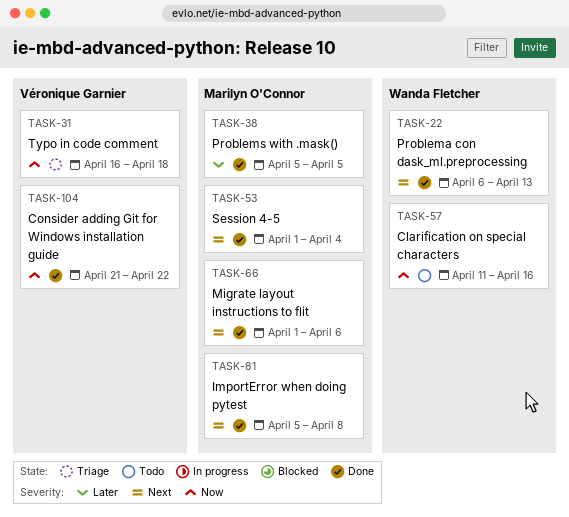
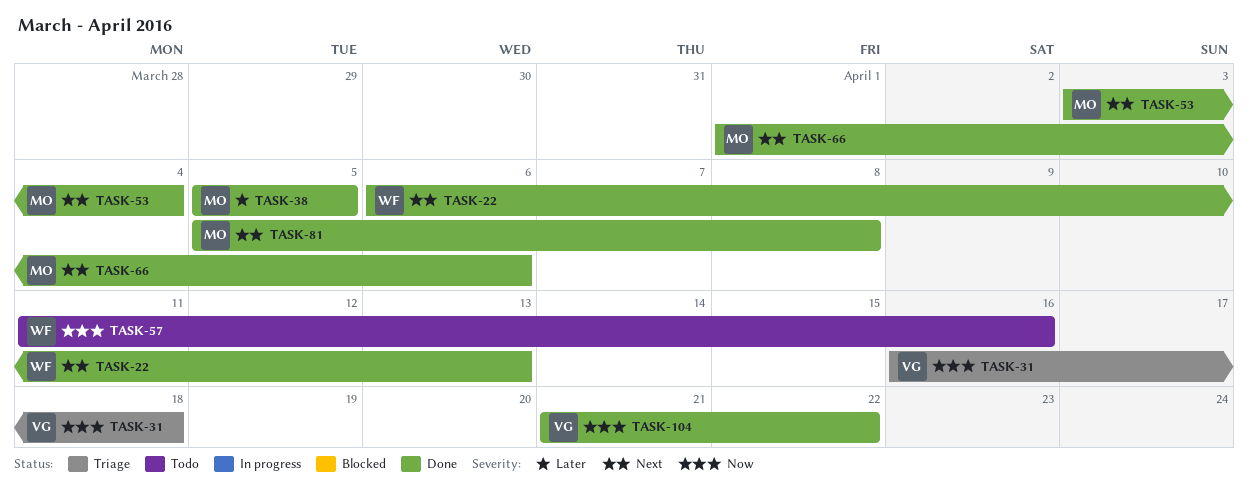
TASK-53, start: Apr 1 -> Apr 3

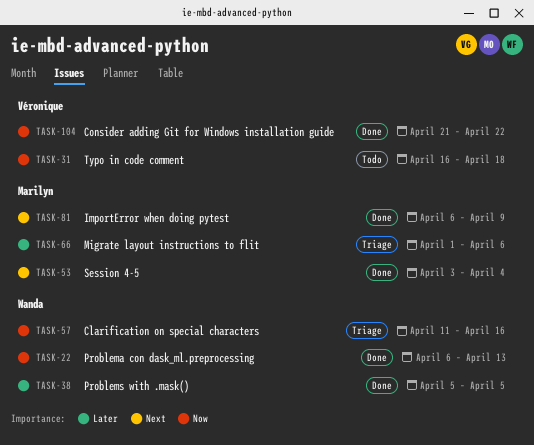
TASK-22, priority: Next -> Now
TASK-31, status: Triage -> Todo
TASK-38, owner: Marilyn -> Wanda
TASK-57, status: Todo -> Triage
TASK-66, status: Done -> Triage
TASK-66, priority: Next -> Later
TASK-81, start: Apr 5 -> Apr 6
TASK-81, due: Apr 8 -> Apr 9

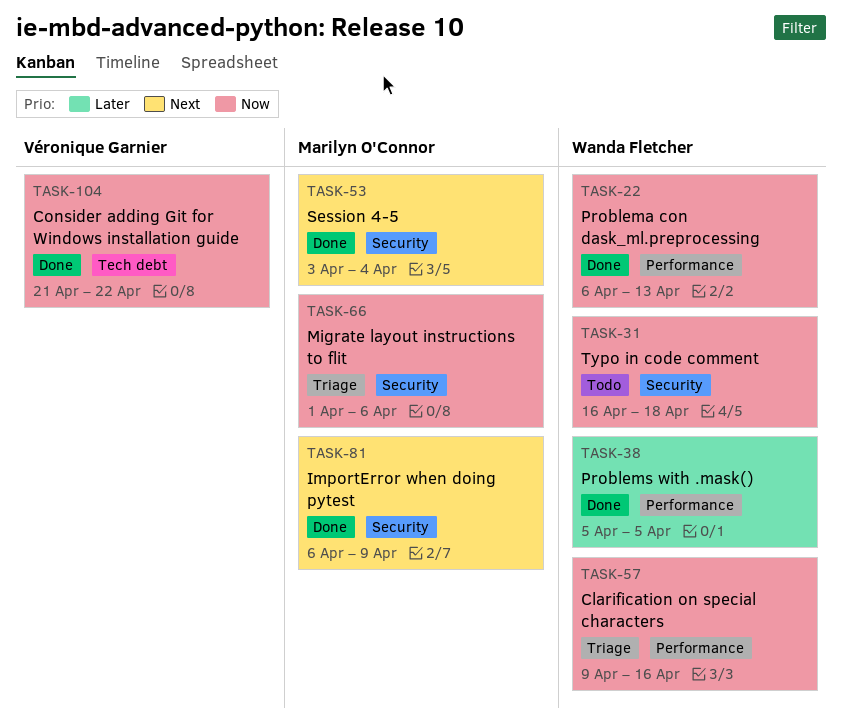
TASK-31, owner: Véronique Garnier -> Wanda Fletcher
TASK-57, start: Apr 11 -> Apr 9
TASK-66, priority: Later -> Now

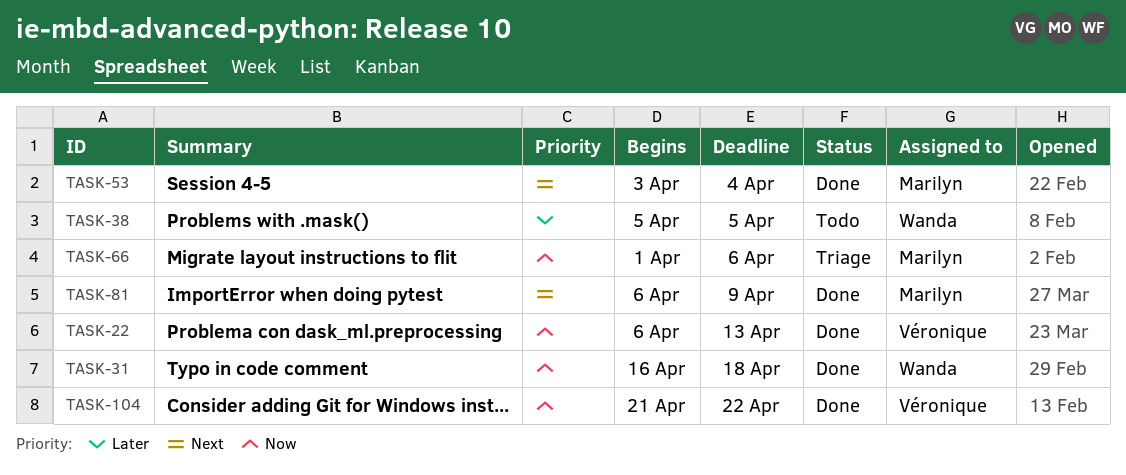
TASK-22, owner: Wanda Fletcher -> Véronique Garnier
TASK-31, status: Todo -> Done
TASK-38, status: Done -> Todo
TASK-57: present -> none

